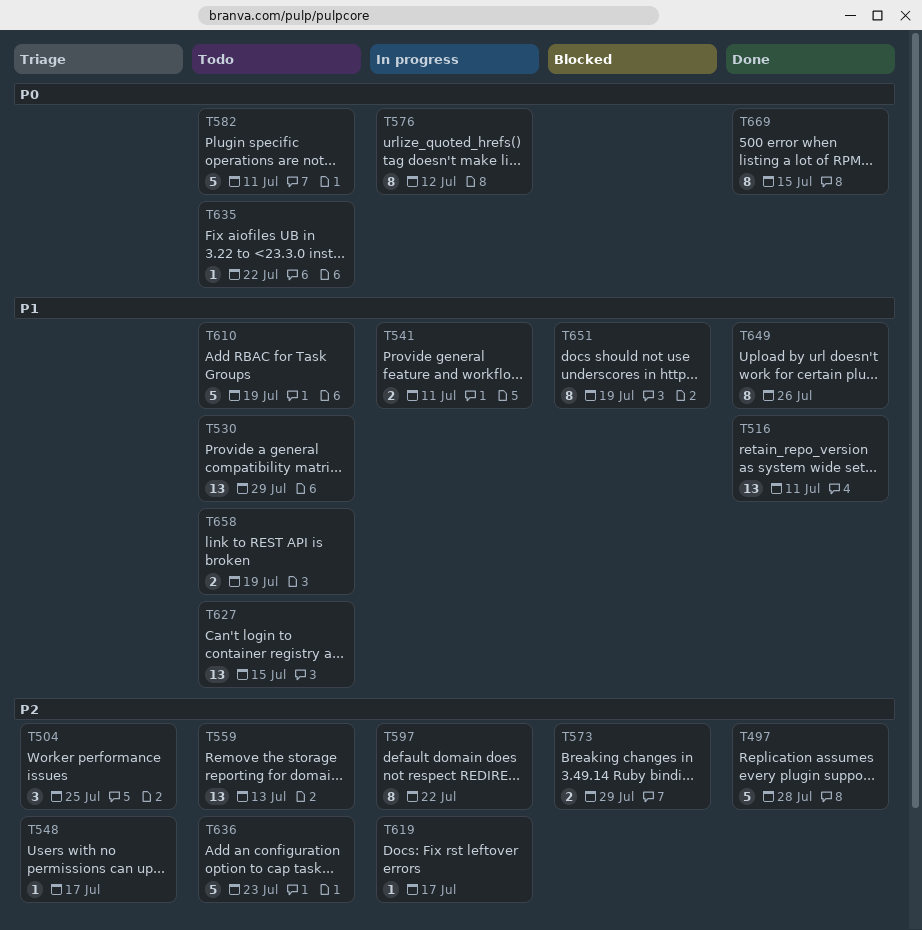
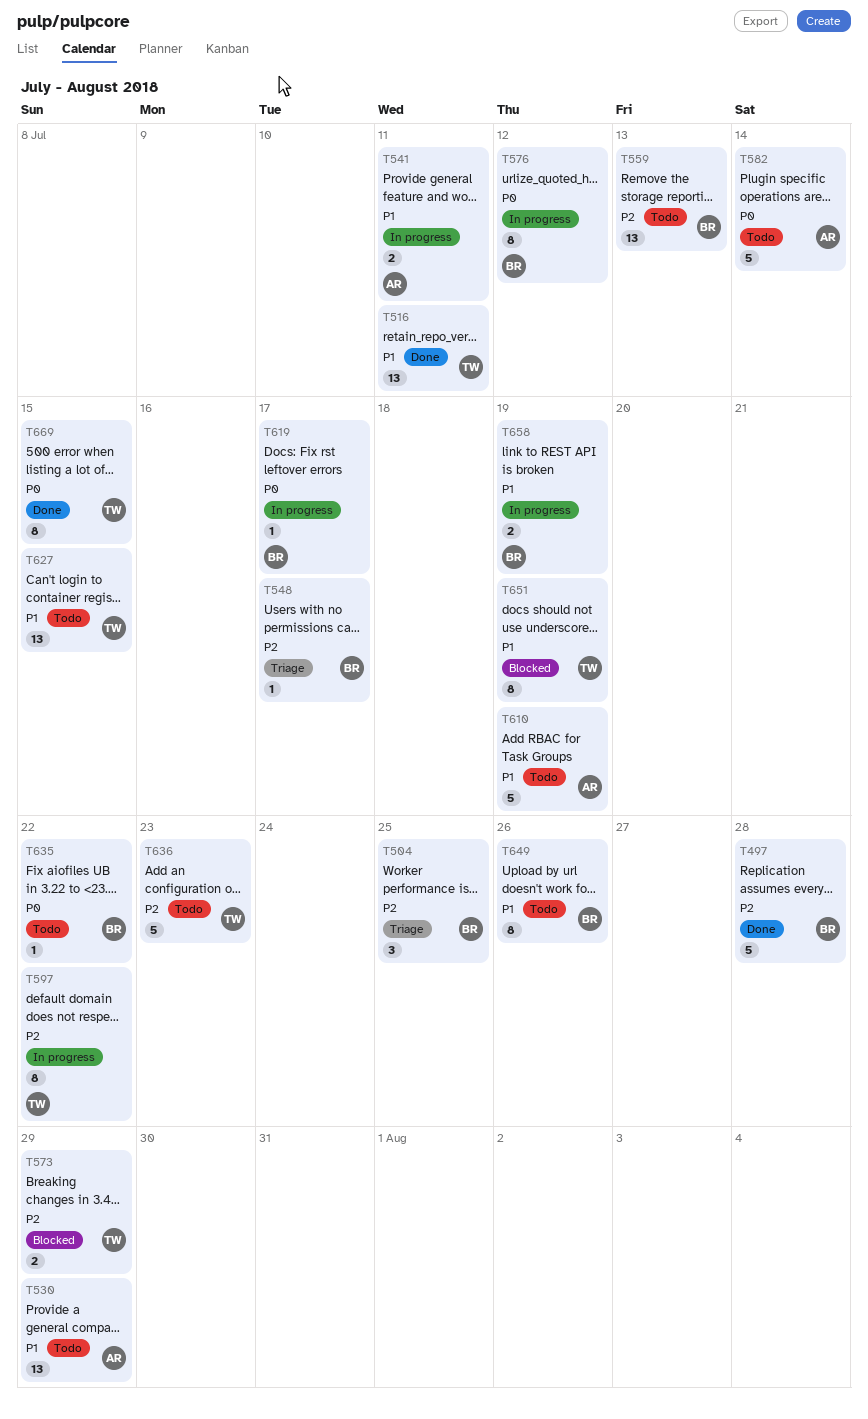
T582, due: Jul 11 -> Jul 14
T619, priority: P2 -> P0
T649, status: Done -> Todo
T658, status: Todo -> In progress

